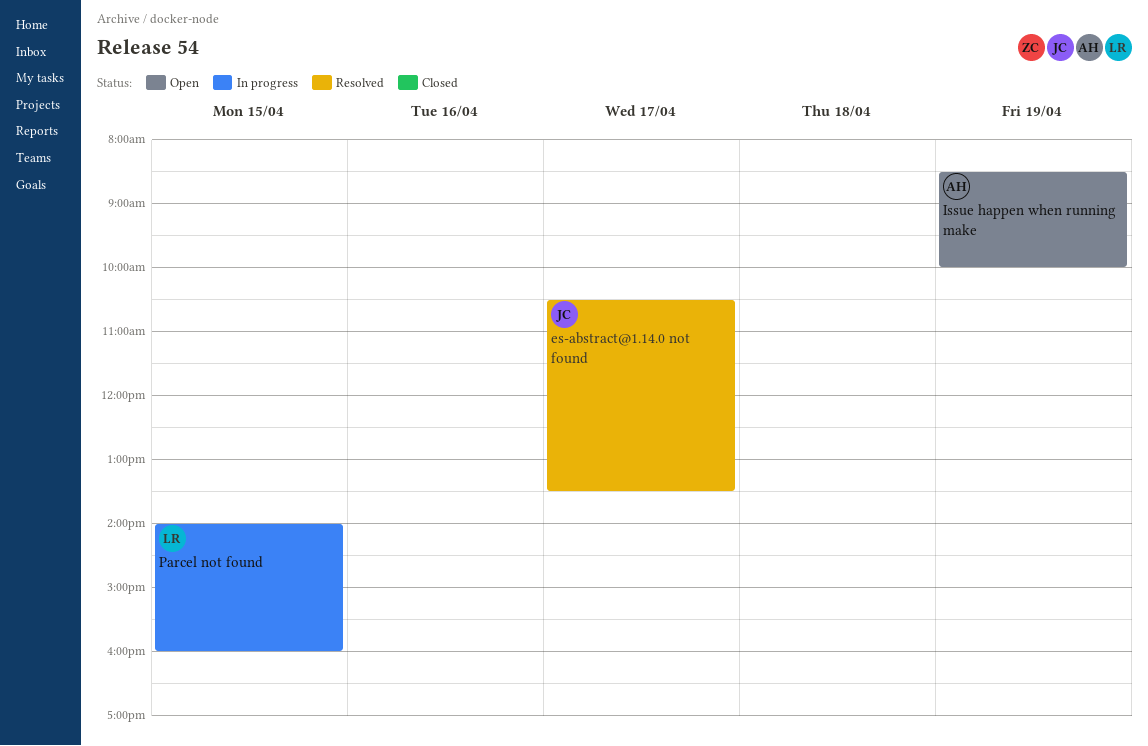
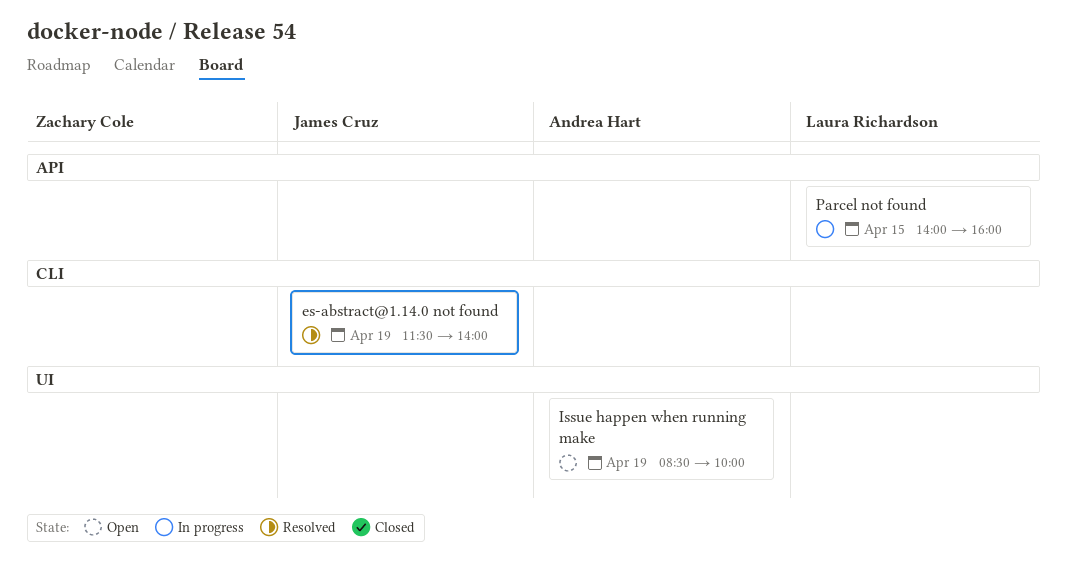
es-abstract@1.14.0 not found, day: Apr 17 -> Apr 19
es-abstract@1.14.0 not found, begins: 10:30 -> 11:30
es-abstract@1.14.0 not found, ends: 13:30 -> 14:00

